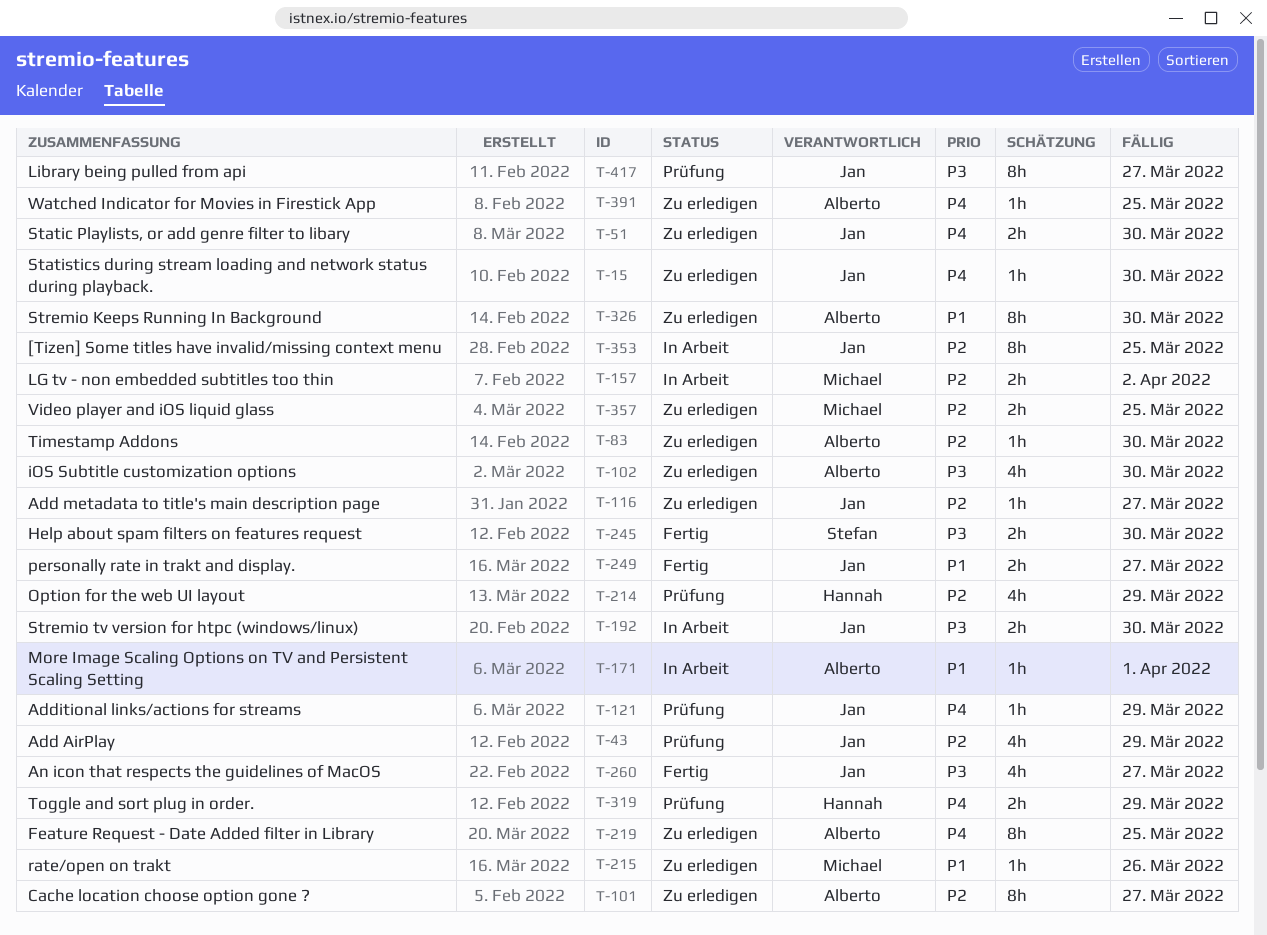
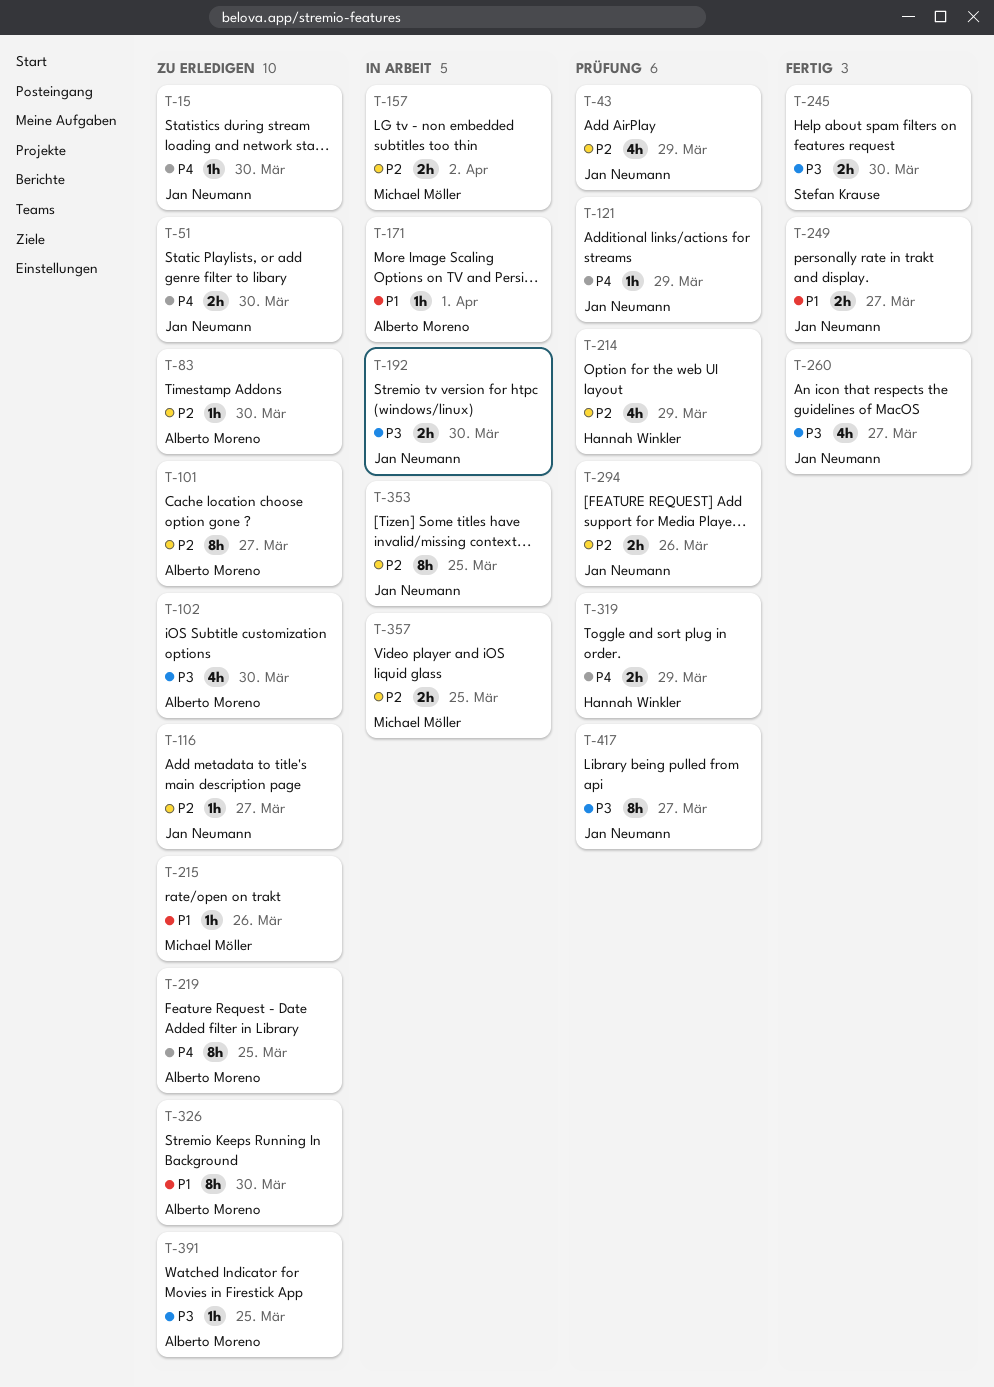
T-294: none -> present
T-357, status: Zu erledigen -> In Arbeit
T-391, priority: P4 -> P3

